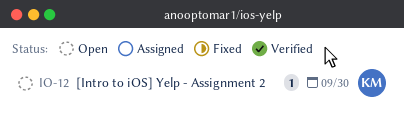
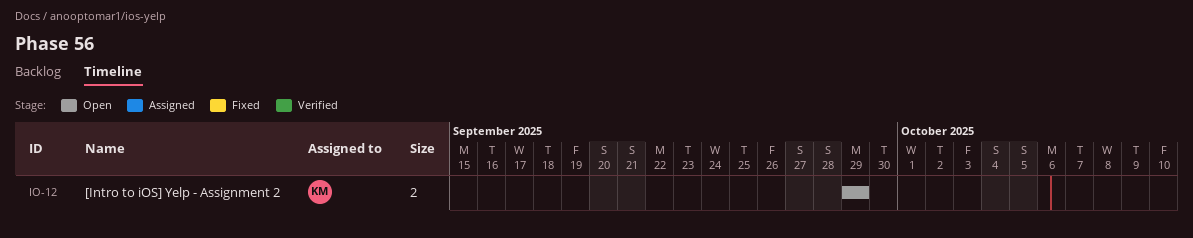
IO-12, estimate: 1 -> 2
IO-12, due: Sep 30 -> Sep 29

